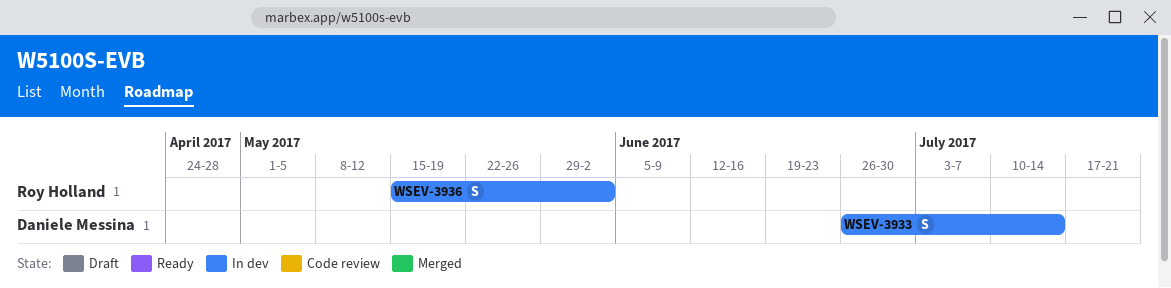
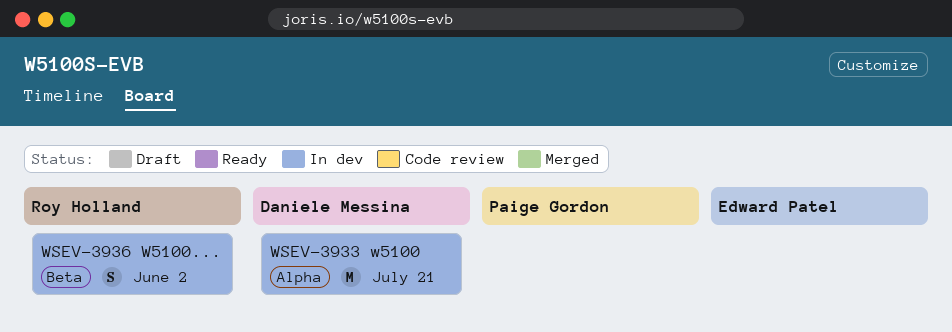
WSEV-3933, estimate: S -> M
WSEV-3933, due: Jul 14 -> Jul 21

